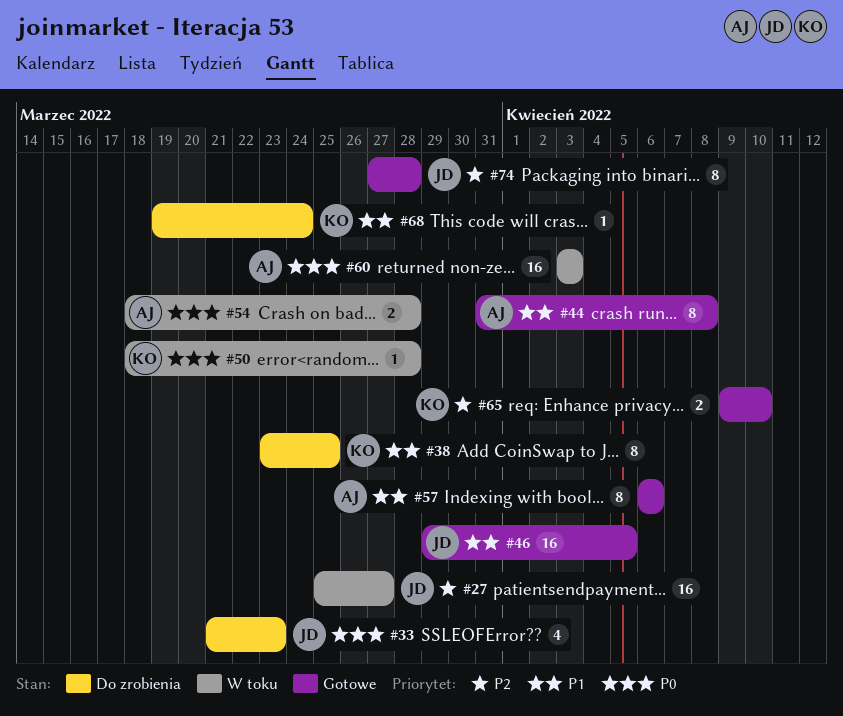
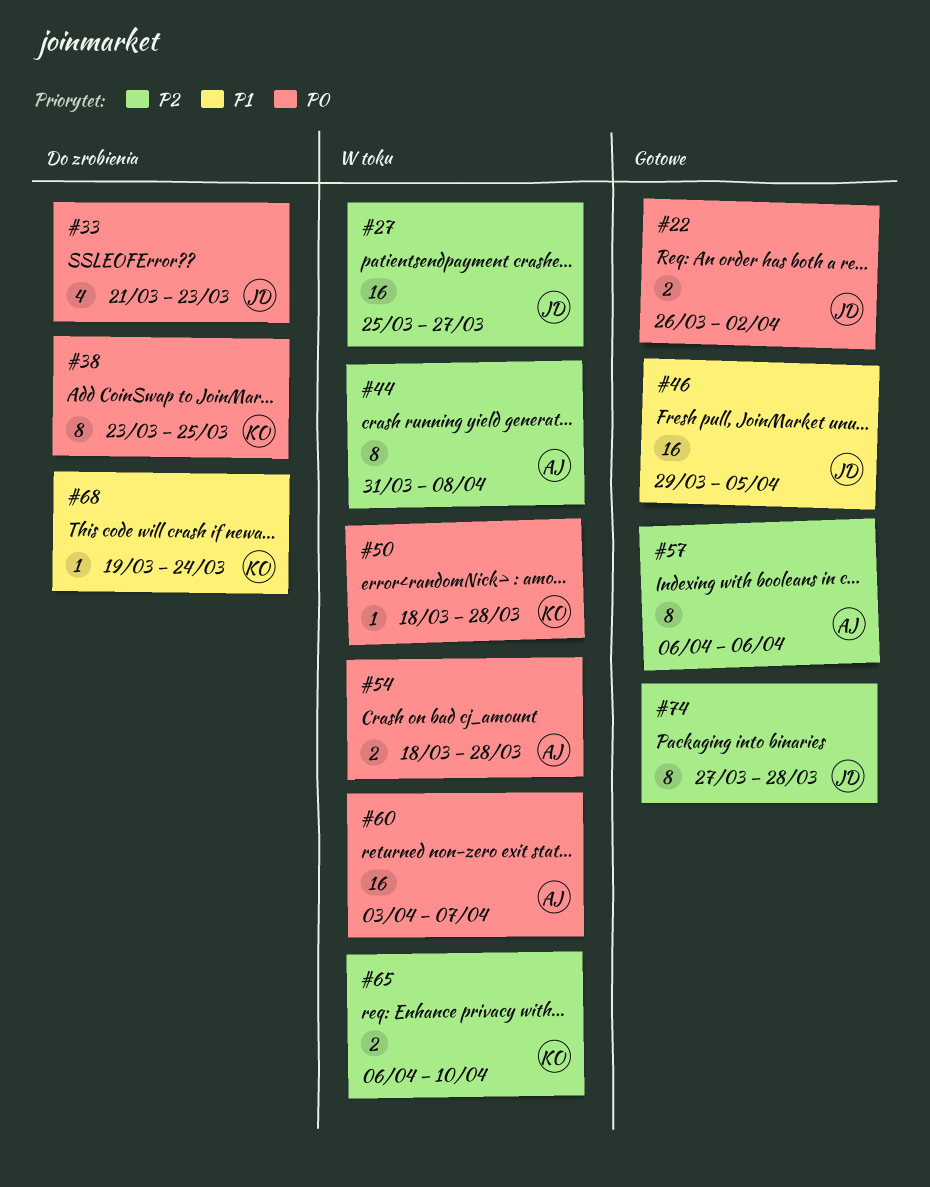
#22: none -> present
#38, priority: P1 -> P0
#44, status: Gotowe -> W toku
#44, priority: P1 -> P2
#57, priority: P1 -> P2
#60, due: Apr 3 -> Apr 7
#65, status: Gotowe -> W toku
#65, start: Apr 9 -> Apr 6

